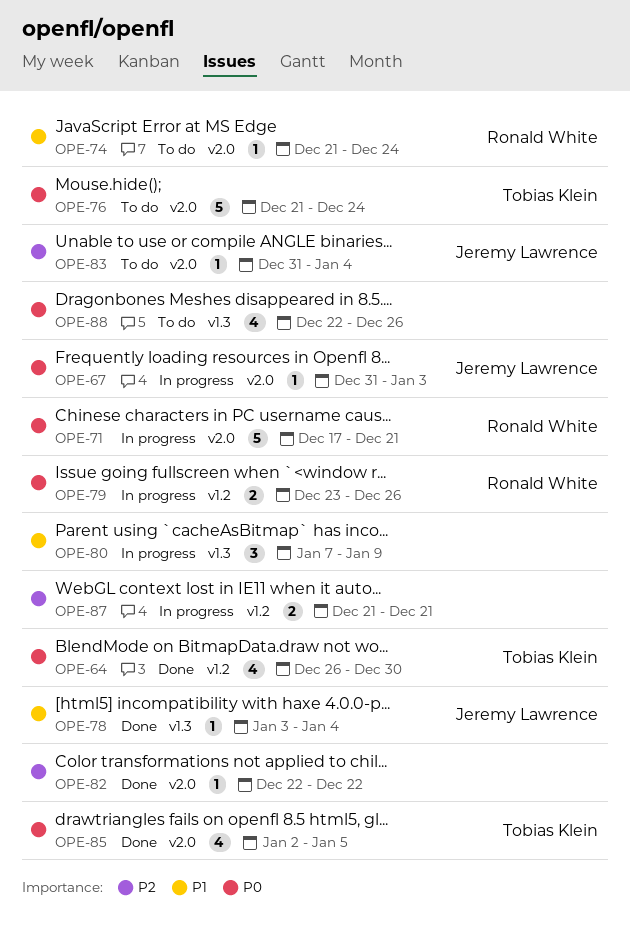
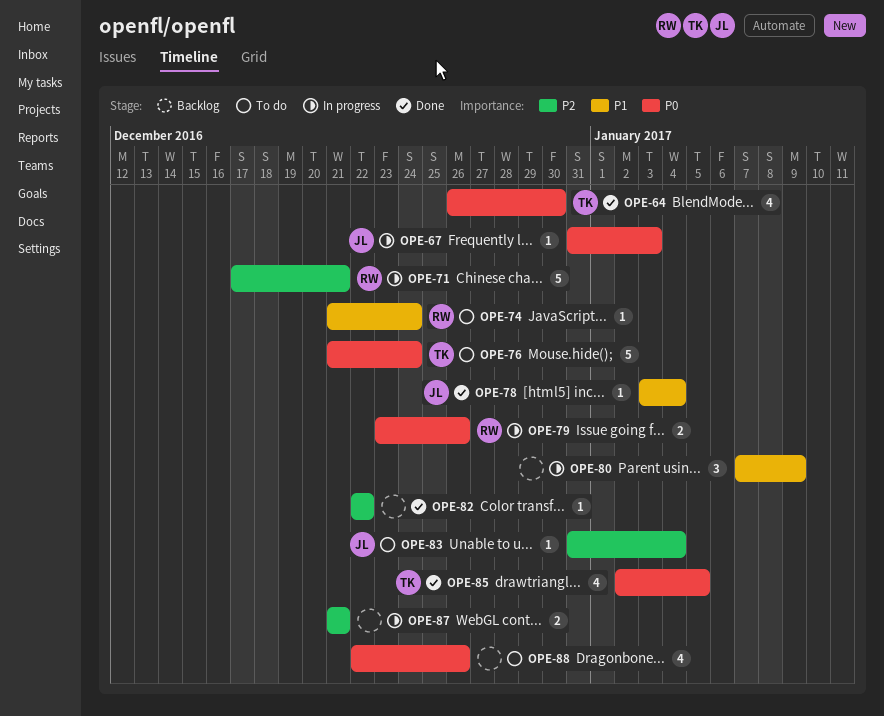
OPE-71, priority: P0 -> P2

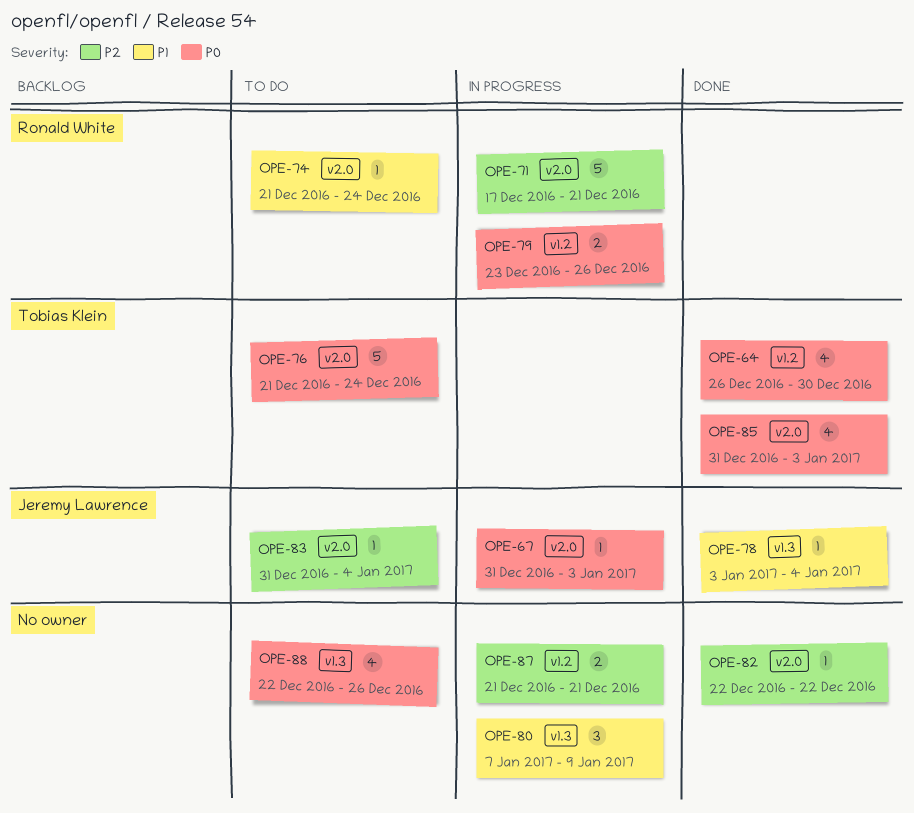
OPE-85, start: Jan 2 -> Dec 31
OPE-85, due: Jan 5 -> Jan 3

